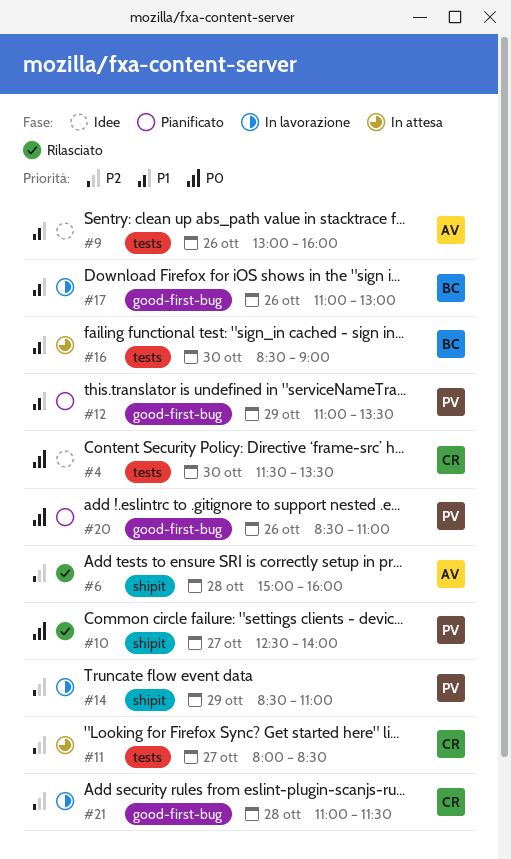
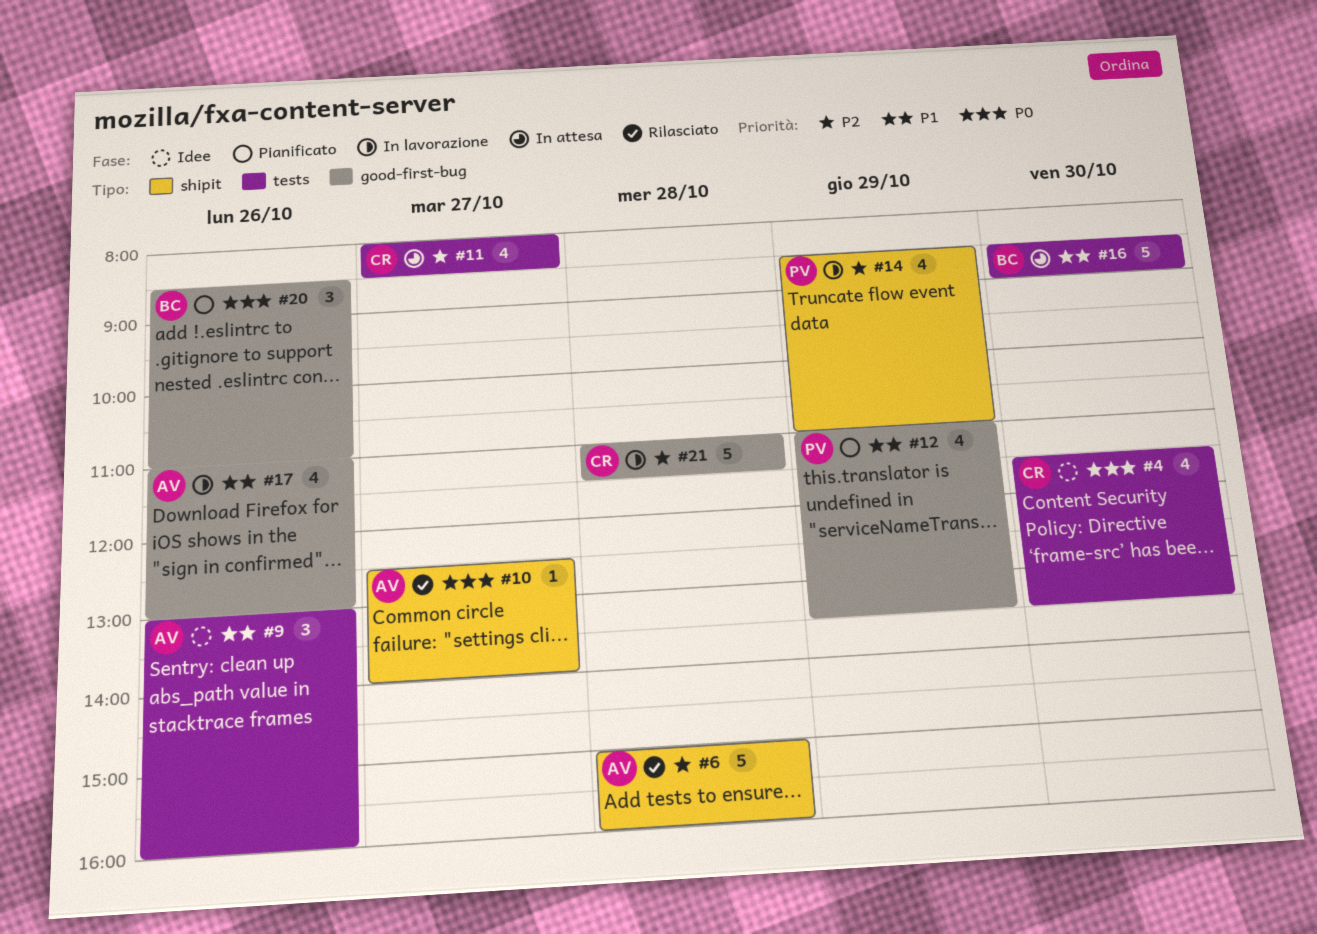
#10, owner: PV -> AV
#17, owner: BC -> AV
#20, owner: PV -> BC

